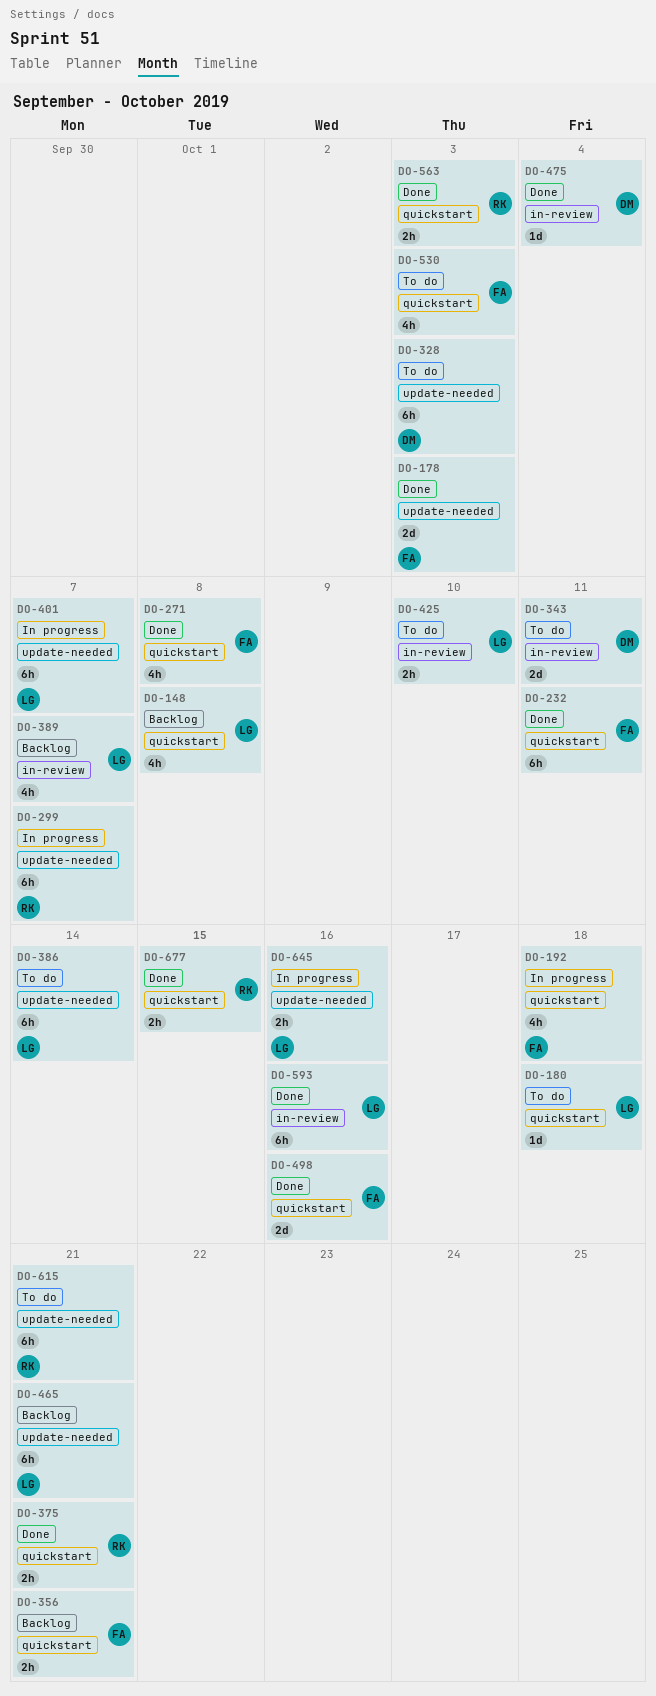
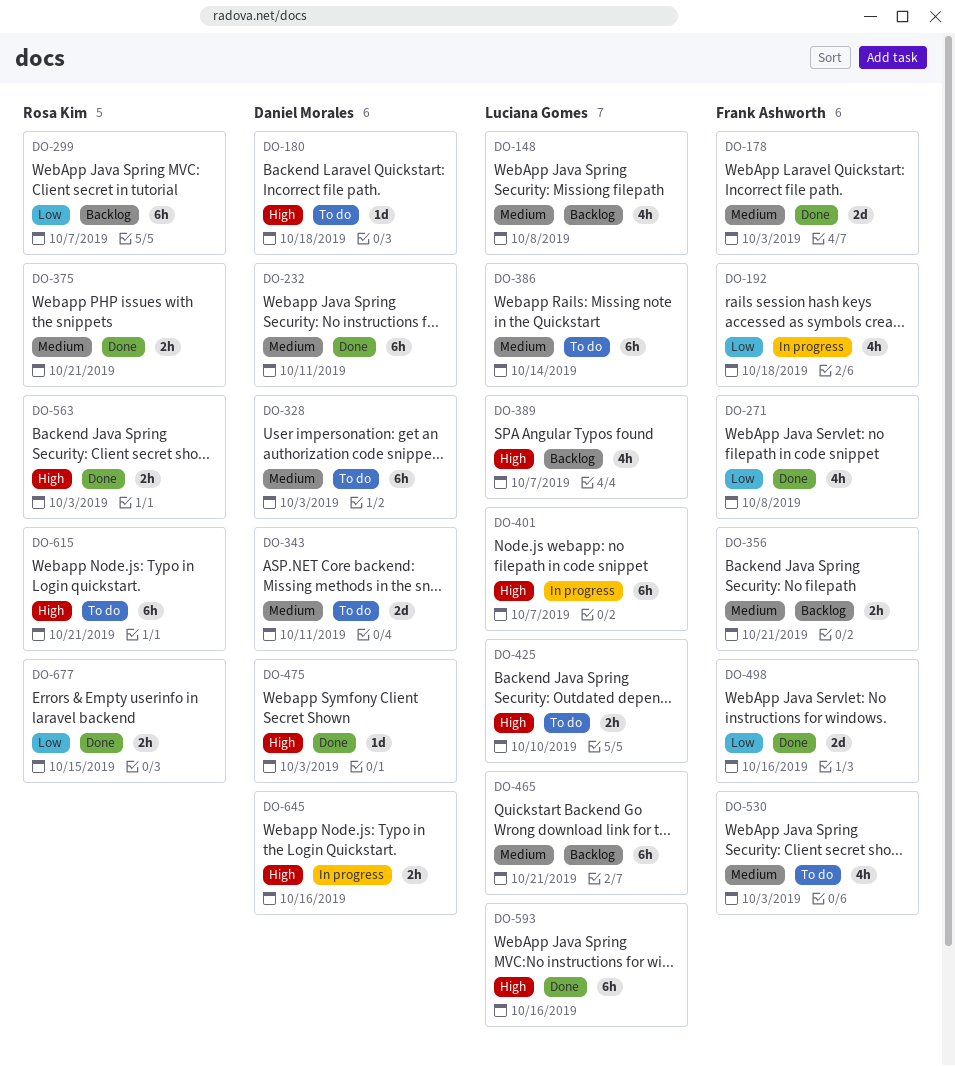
DO-180, owner: Luciana Gomes -> Daniel Morales
DO-232, owner: Frank Ashworth -> Daniel Morales
DO-299, status: In progress -> Backlog
DO-475, due: Oct 4 -> Oct 3
DO-645, owner: Luciana Gomes -> Daniel Morales

